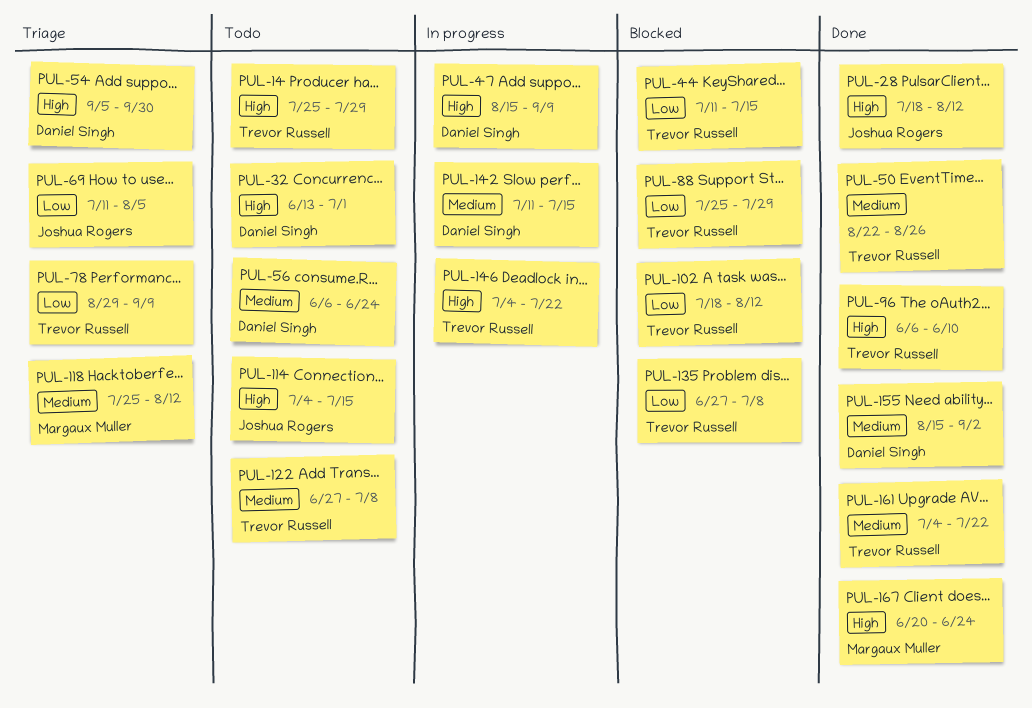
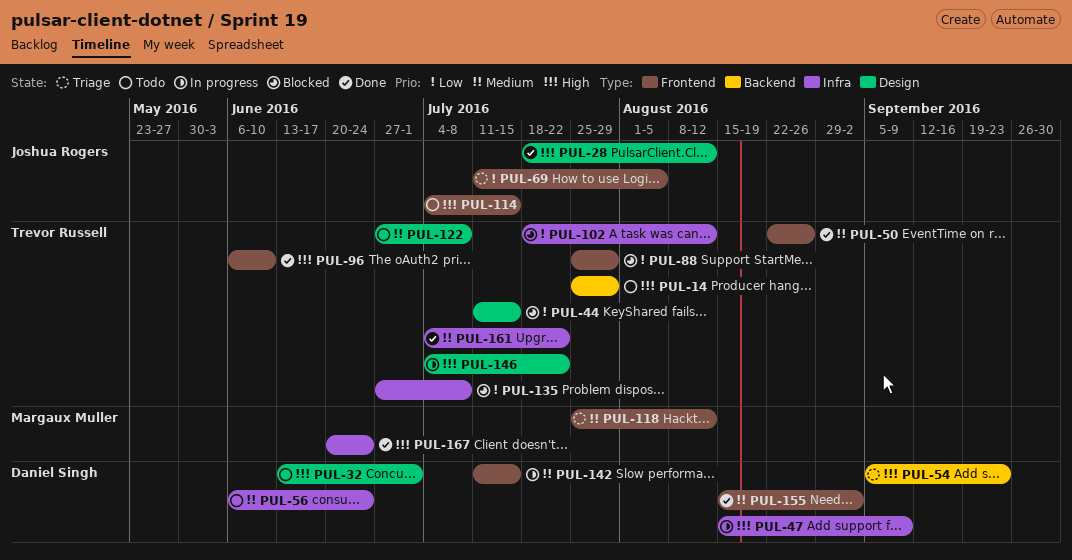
PUL-54, due: Sep 30 -> Sep 23
PUL-78: present -> none

